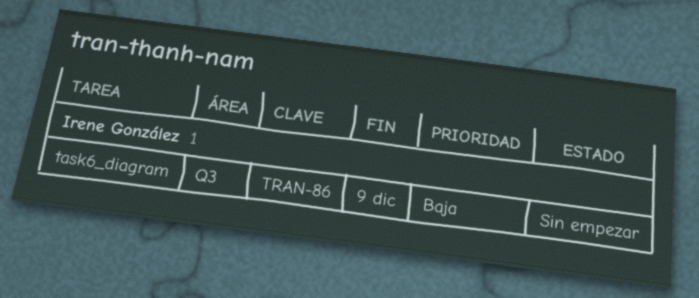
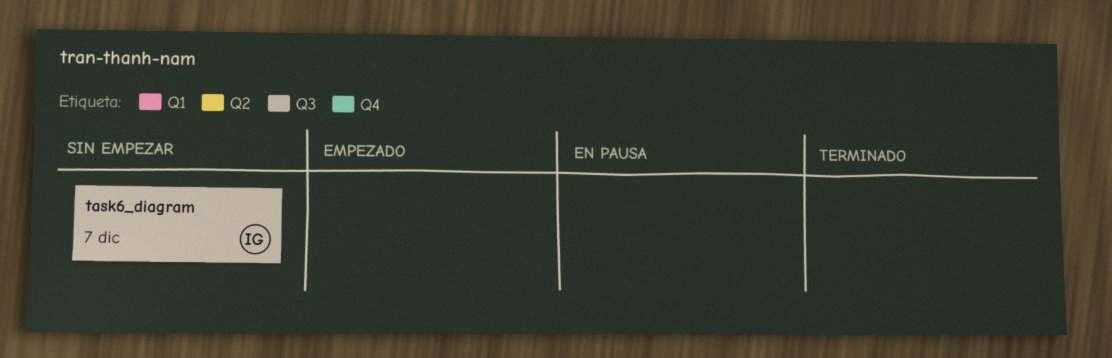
task6_diagram, due: Dec 9 -> Dec 7

